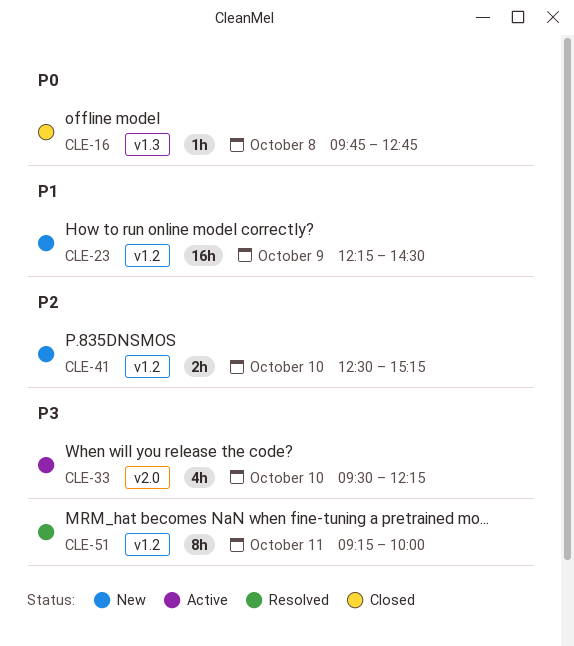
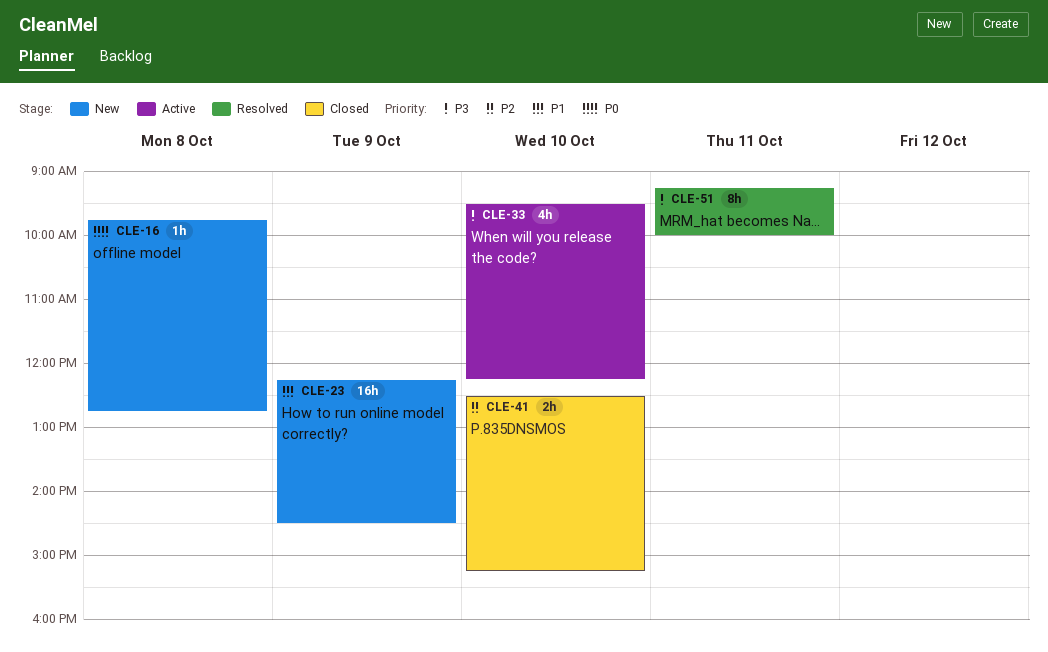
CLE-16, status: Closed -> New
CLE-41, status: New -> Closed

